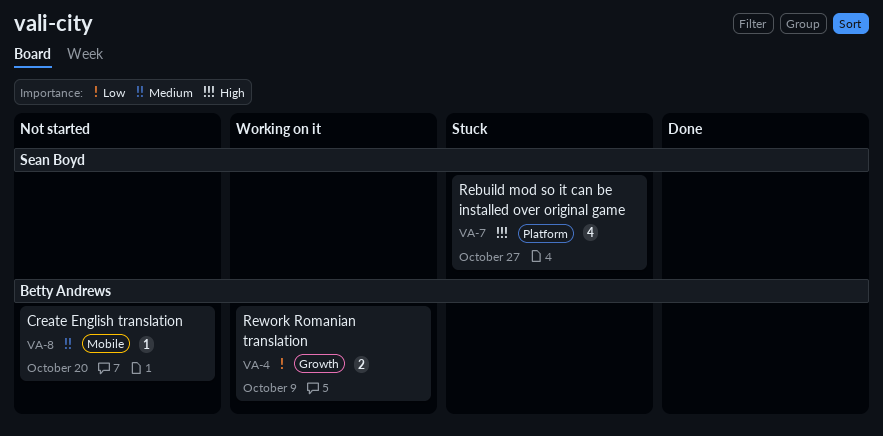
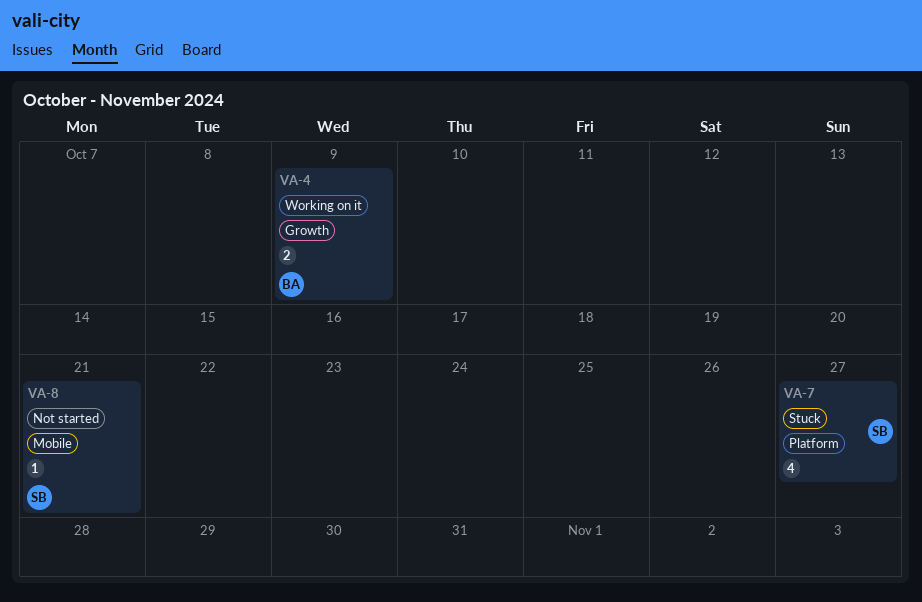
VA-8, owner: Betty Andrews -> Sean Boyd
VA-8, due: Oct 20 -> Oct 21

